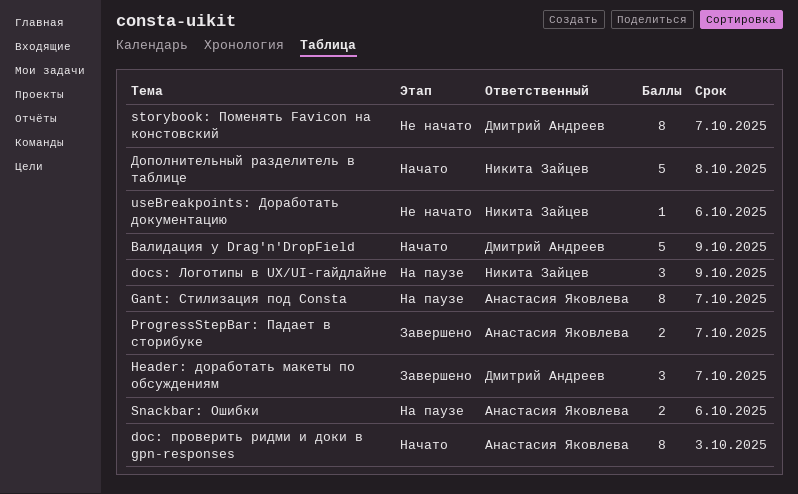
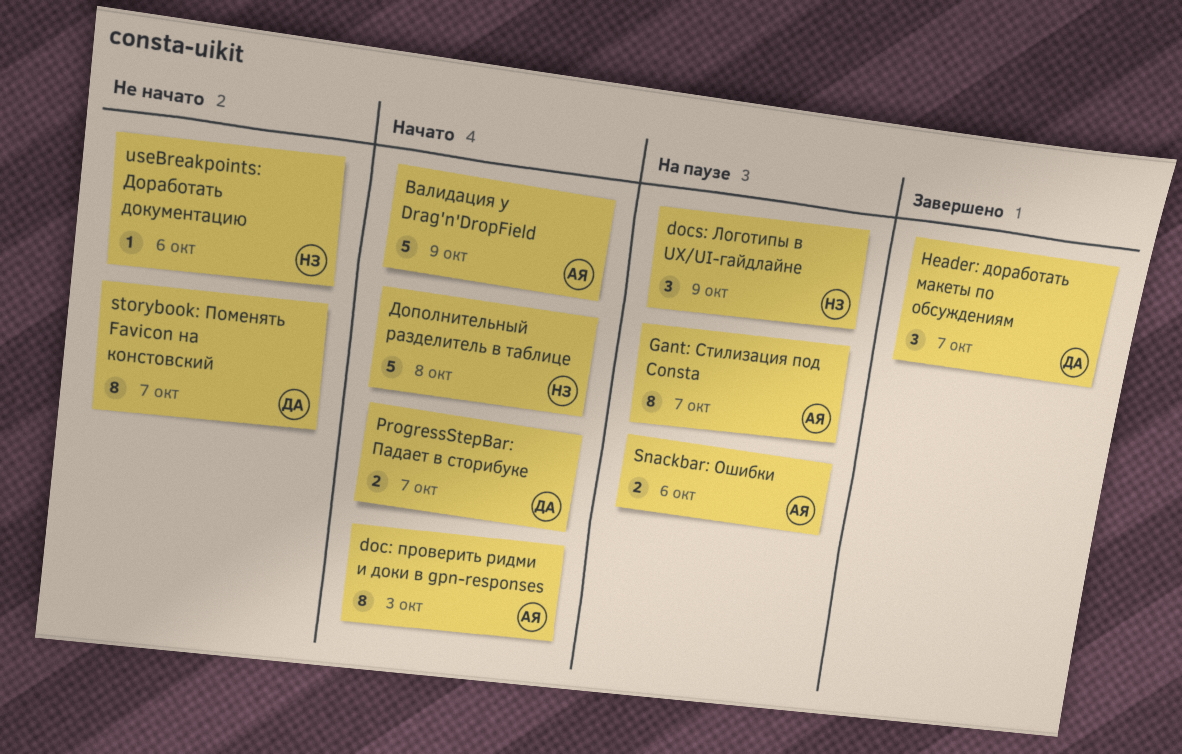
ProgressStepBar: Падает в сторибуке, status: Завершено -> Начато
ProgressStepBar: Падает в сторибуке, owner: Анастасия Яковлева -> Дмитрий Андреев
Валидация у Drag'n'DropField, owner: Дмитрий Андреев -> Анастасия Яковлева

